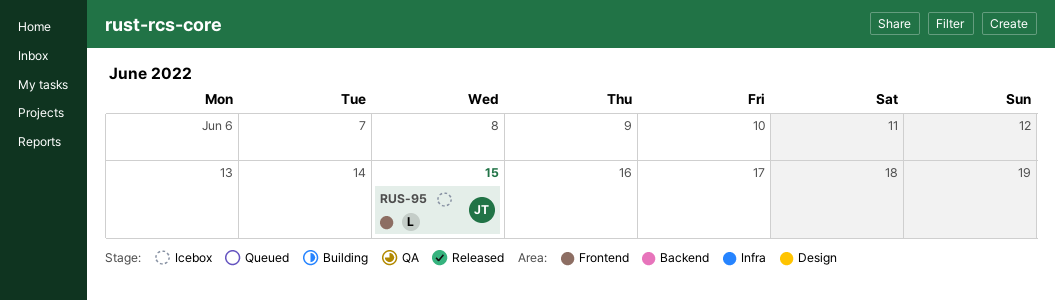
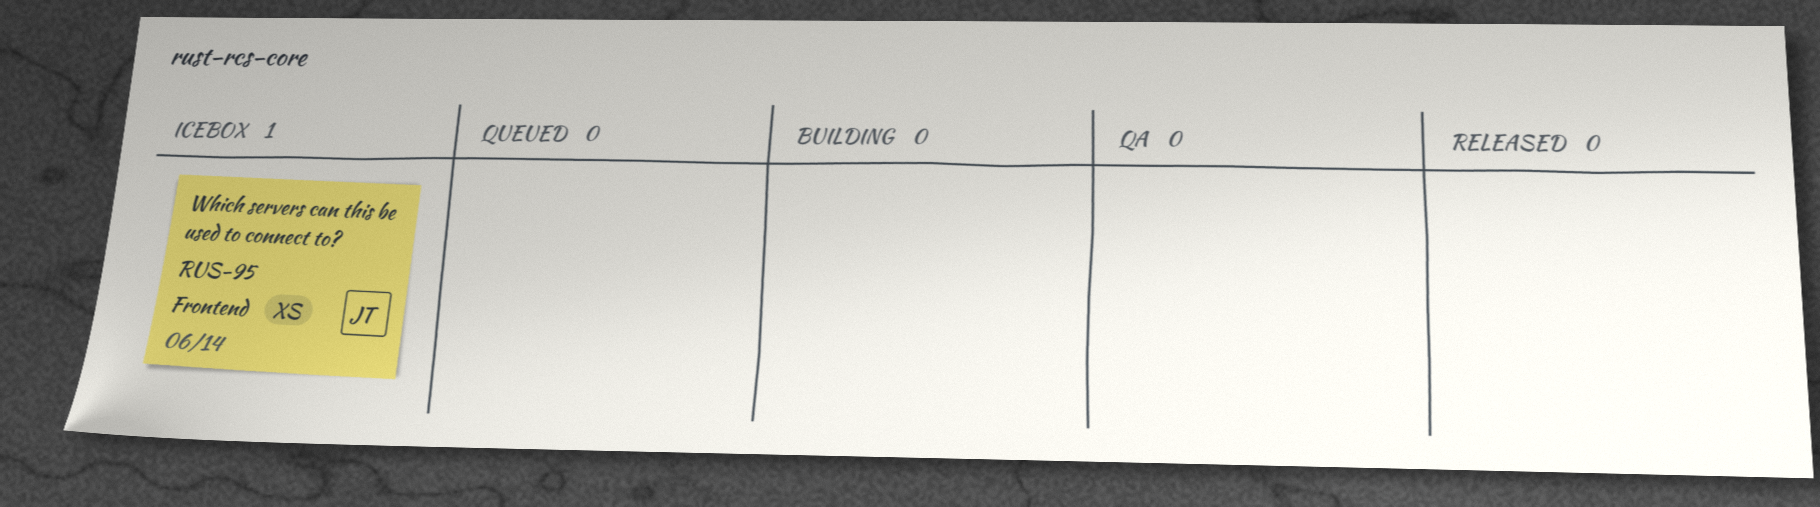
RUS-95, estimate: L -> XS
RUS-95, due: Jun 15 -> Jun 14

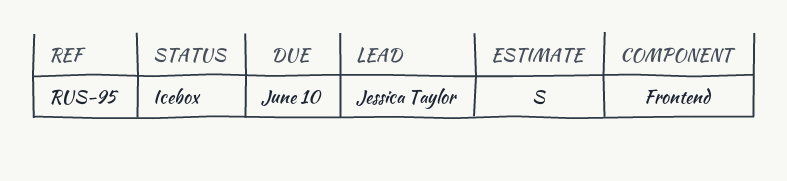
RUS-95, estimate: XS -> S
RUS-95, due: Jun 14 -> Jun 10

